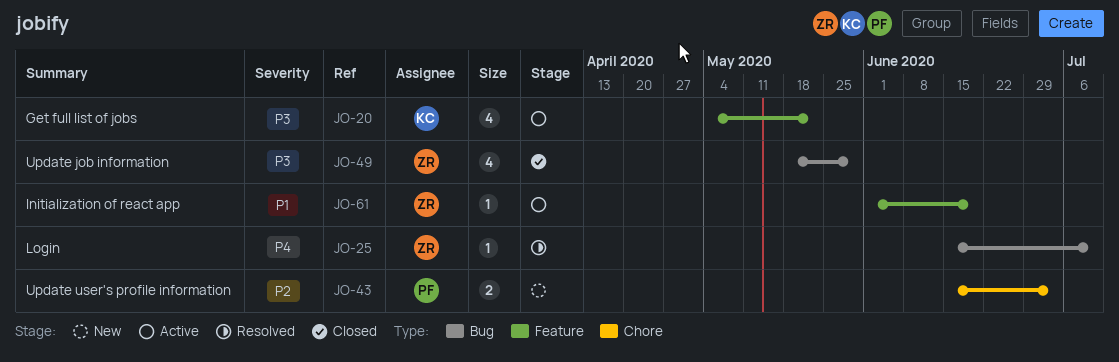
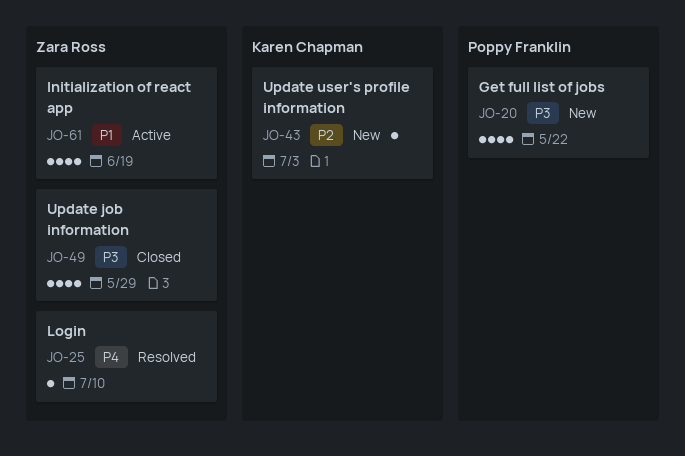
JO-20, status: Active -> New
JO-20, owner: Karen Chapman -> Poppy Franklin
JO-43, owner: Poppy Franklin -> Karen Chapman
JO-43, estimate: 2 -> 1
JO-61, estimate: 1 -> 4

